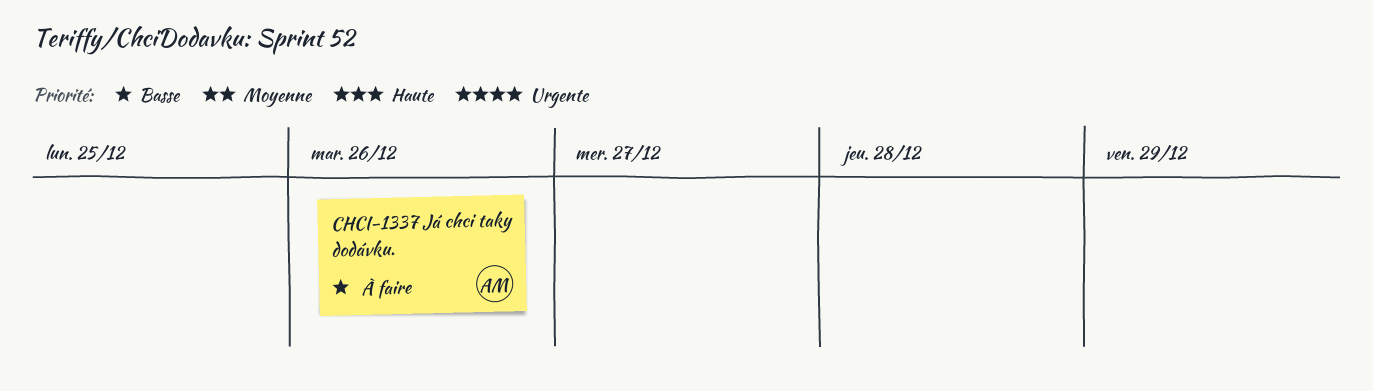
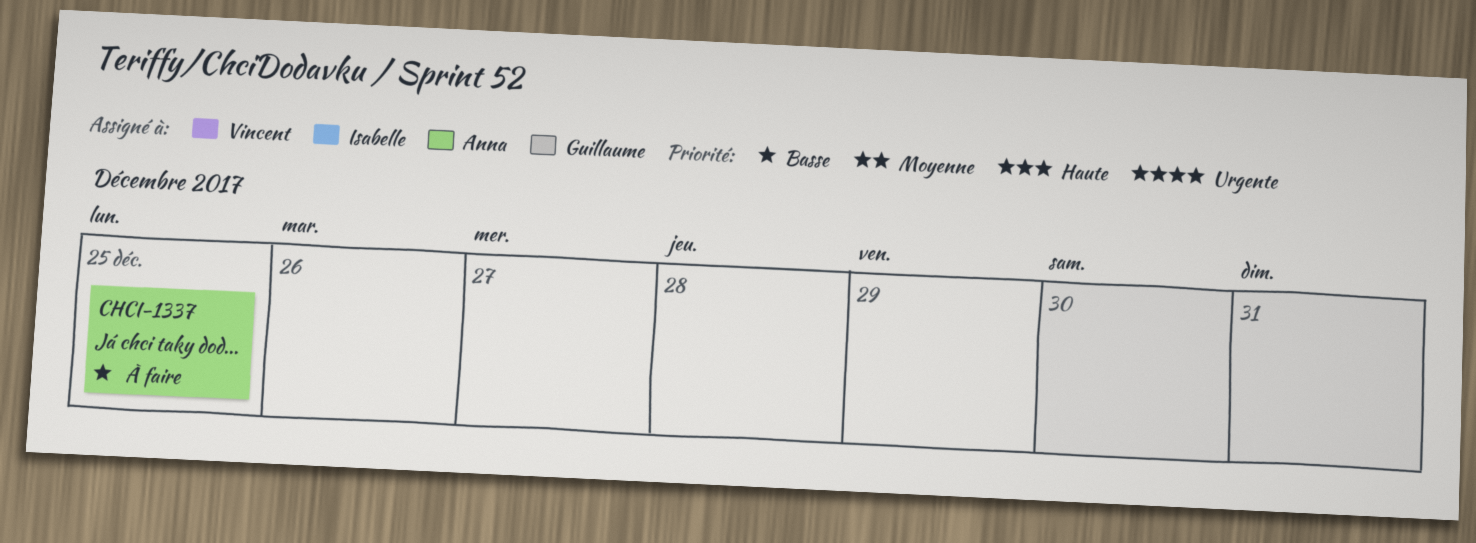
CHCI-1337, due: Dec 26 -> Dec 25

